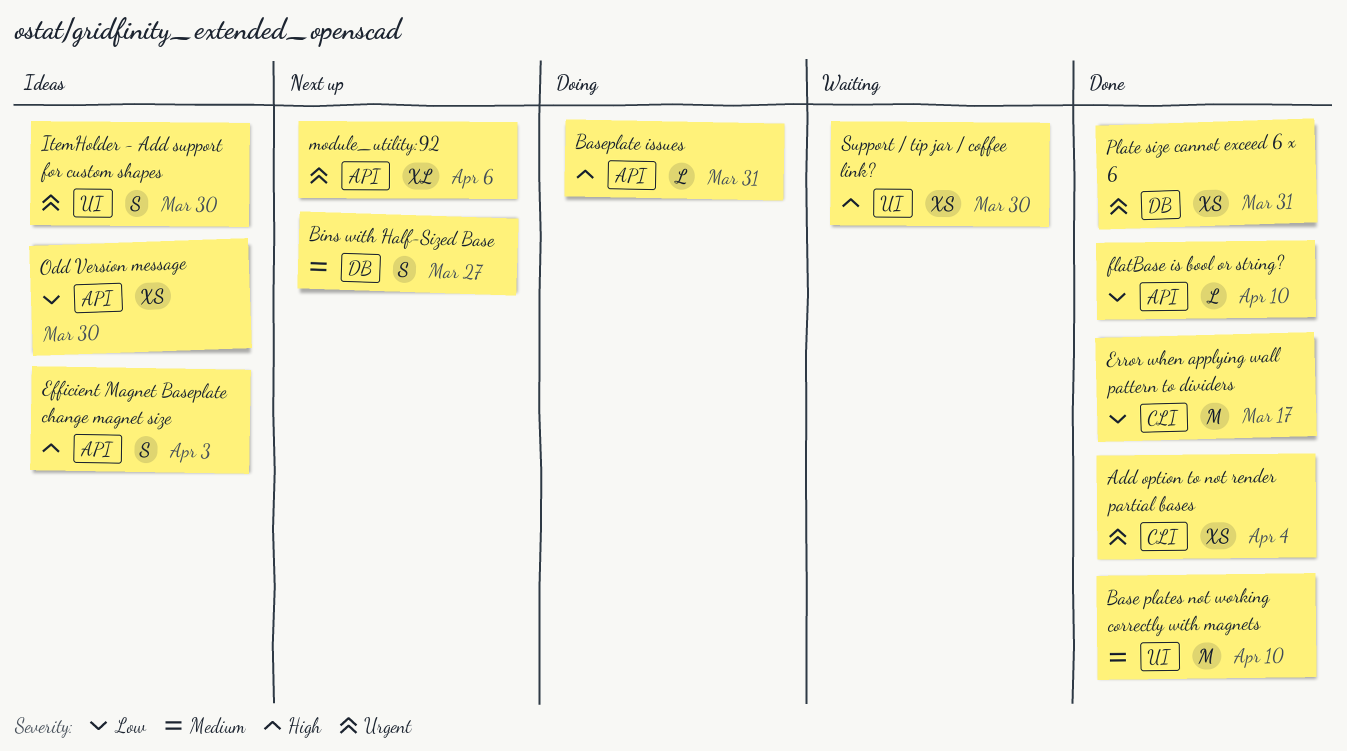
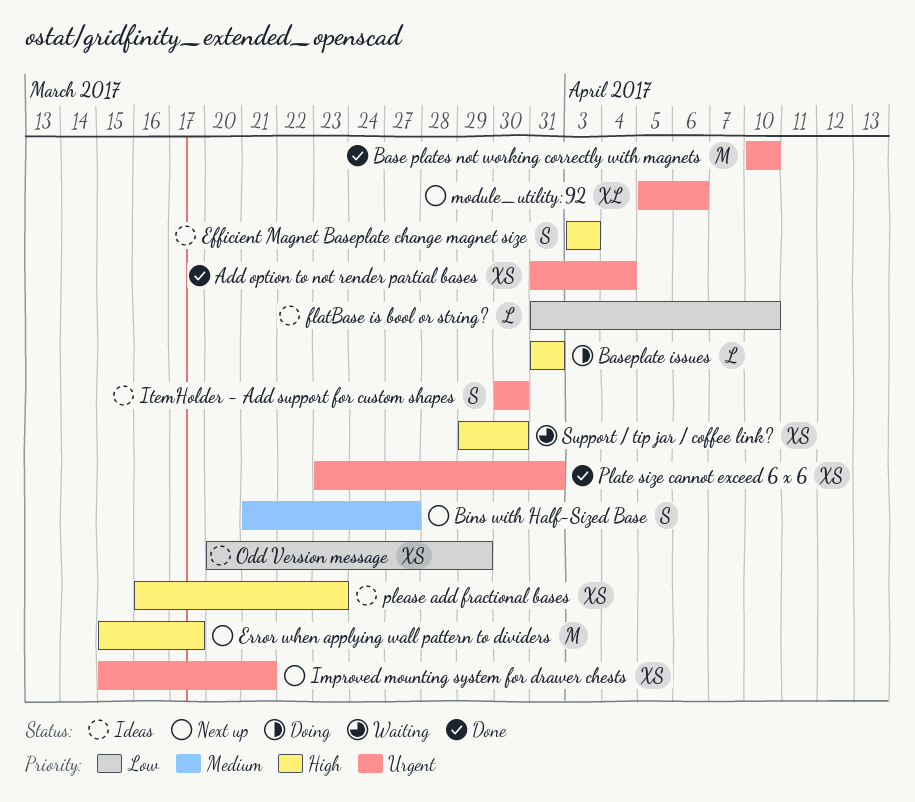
Base plates not working correctly with magnets, priority: Medium -> Urgent
Error when applying wall pattern to dividers, status: Done -> Next up
Error when applying wall pattern to dividers, priority: Low -> High
flatBase is bool or string?, status: Done -> Ideas
Improved mounting system for drawer chests: none -> present
Odd Version message, due: Mar 30 -> Mar 29
please add fractional bases: none -> present

